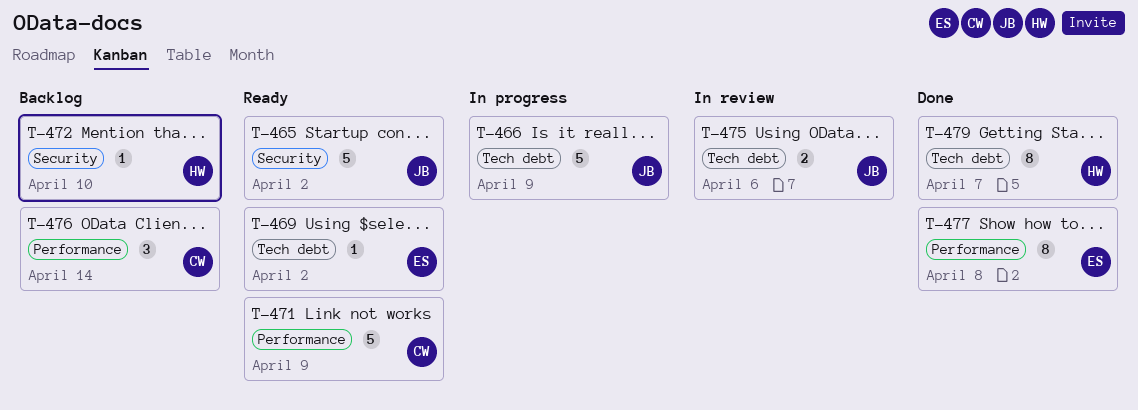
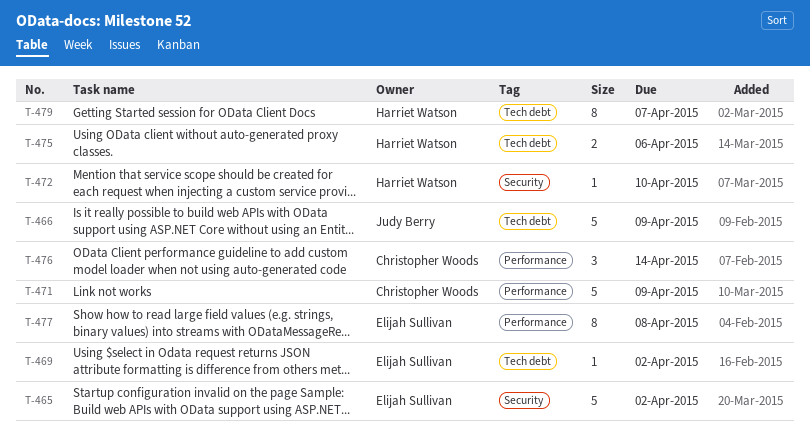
T-465, owner: Judy Berry -> Elijah Sullivan
T-475, owner: Judy Berry -> Harriet Watson

